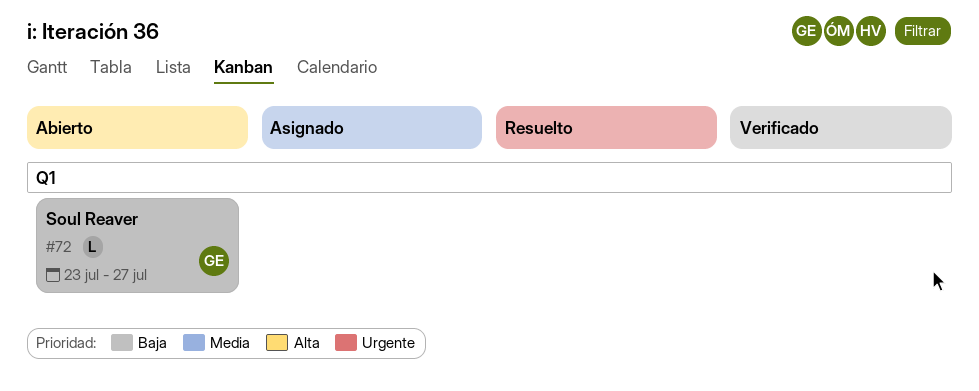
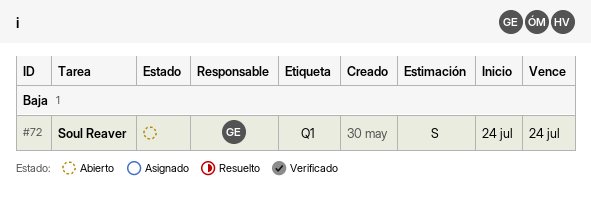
#72, estimate: L -> S
#72, start: Jul 23 -> Jul 24
#72, due: Jul 27 -> Jul 24

